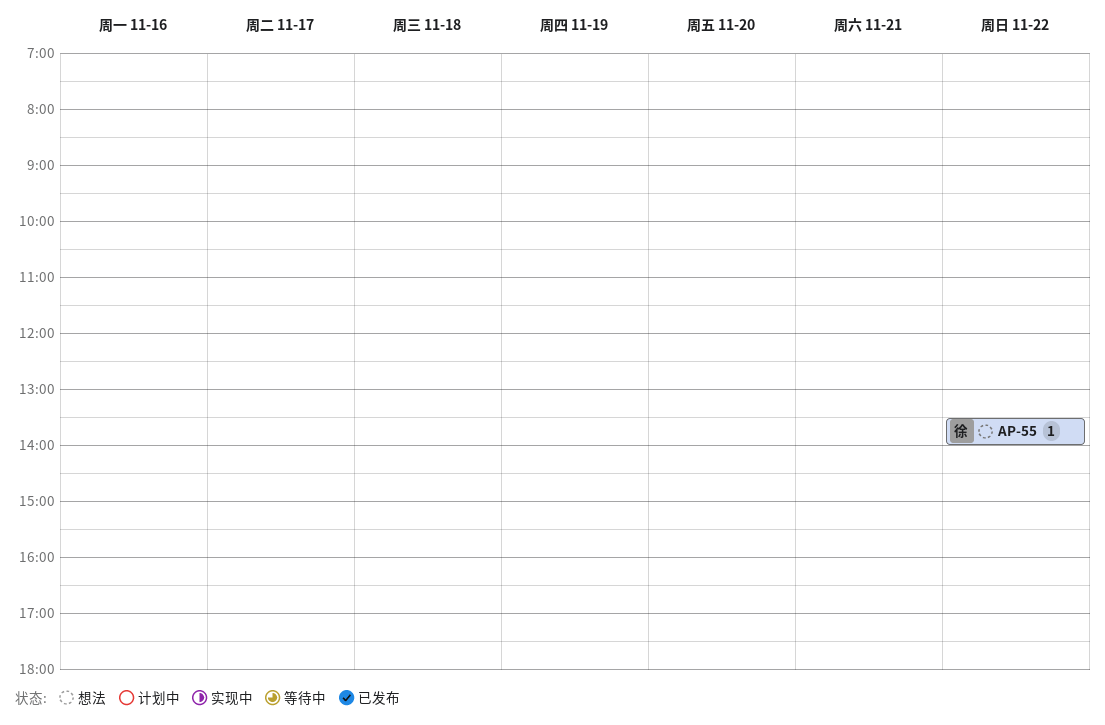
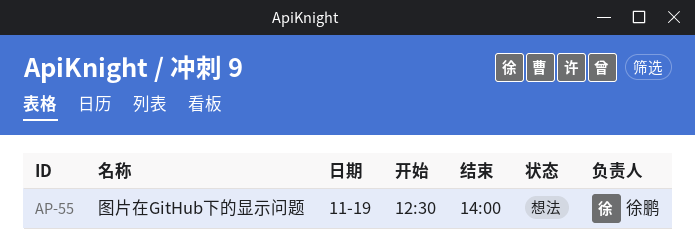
AP-55, day: Nov 22 -> Nov 19
AP-55, begins: 13:30 -> 12:30

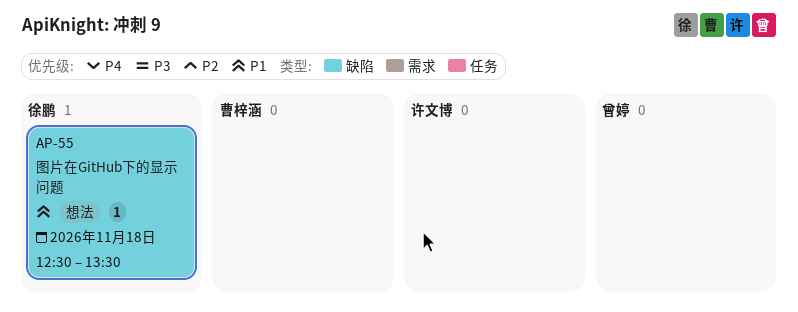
AP-55, day: Nov 19 -> Nov 18
AP-55, ends: 14:00 -> 13:30

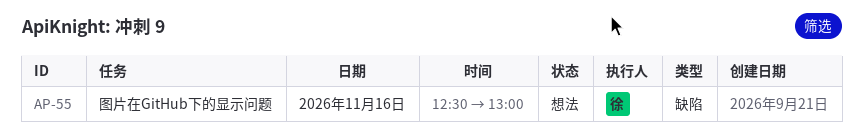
AP-55, day: Nov 18 -> Nov 16
AP-55, ends: 13:30 -> 13:00

